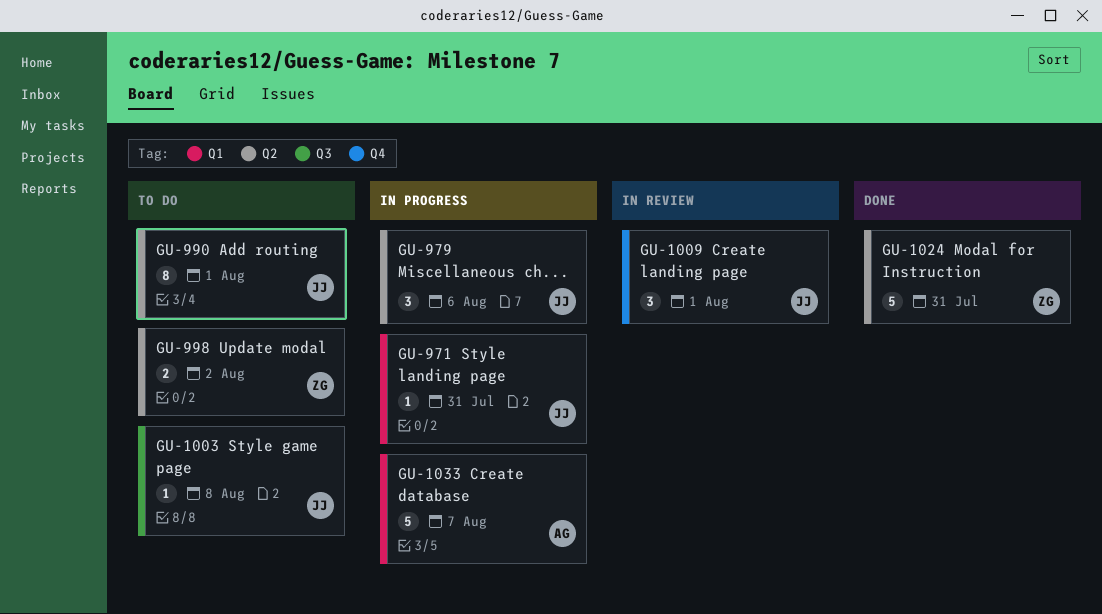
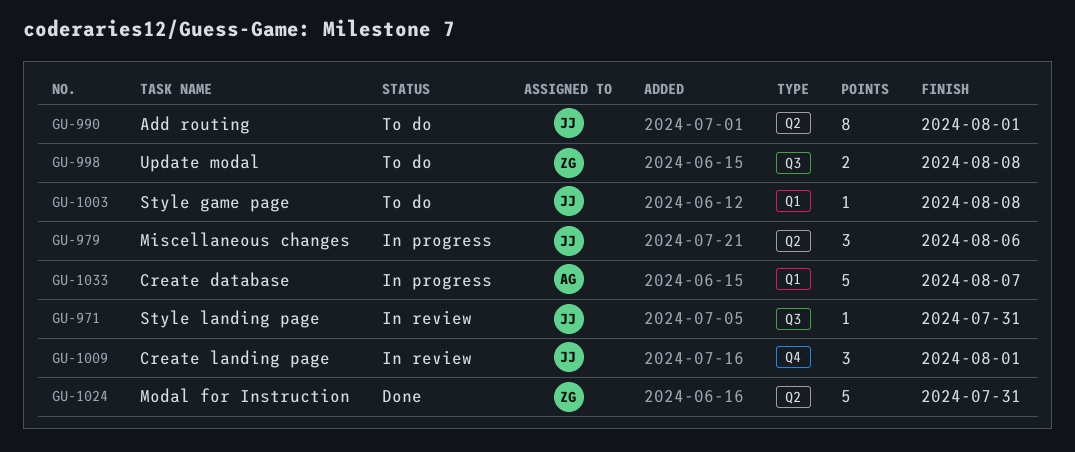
GU-971, status: In progress -> In review
GU-971, label: Q1 -> Q3
GU-998, label: Q2 -> Q3
GU-998, due: Aug 2 -> Aug 8
GU-1003, label: Q3 -> Q1

